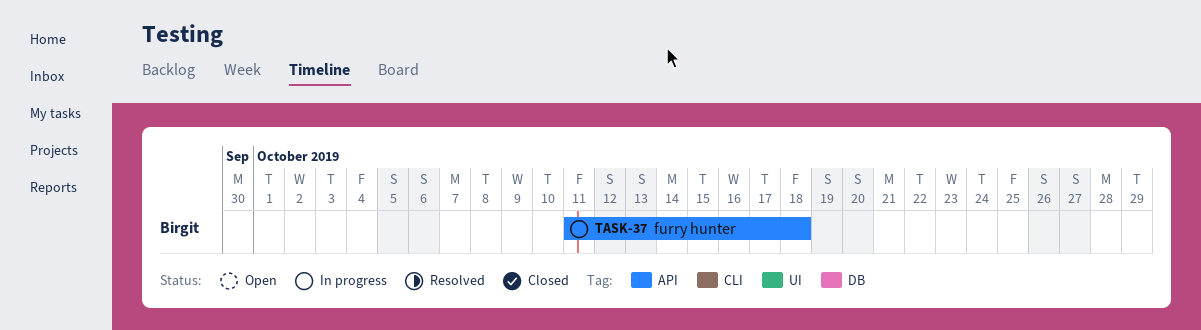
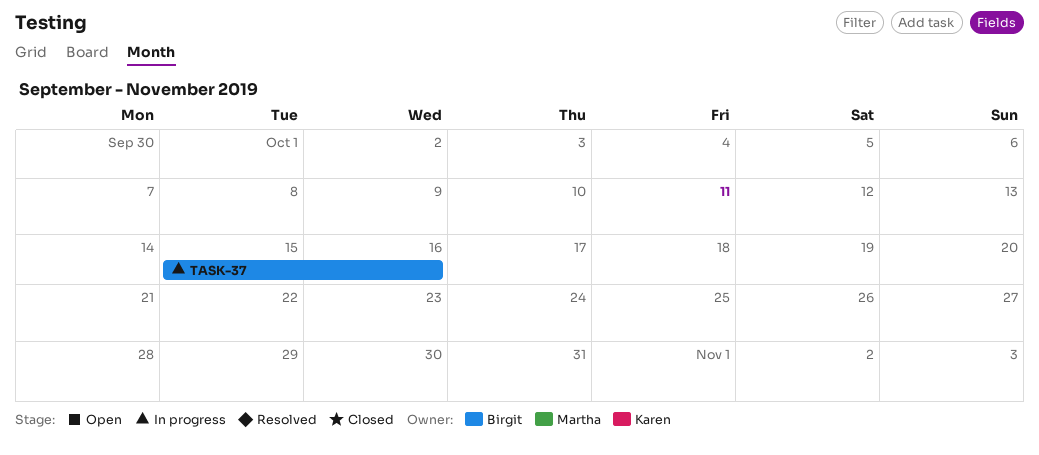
TASK-37, start: Oct 11 -> Oct 15
TASK-37, due: Oct 18 -> Oct 16

